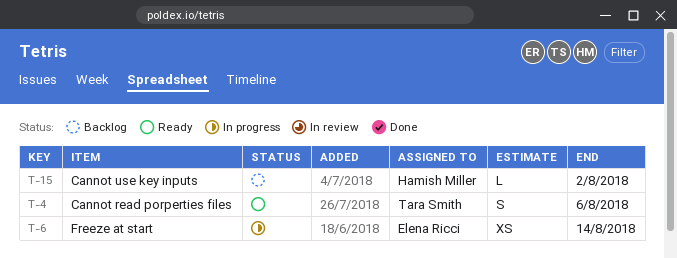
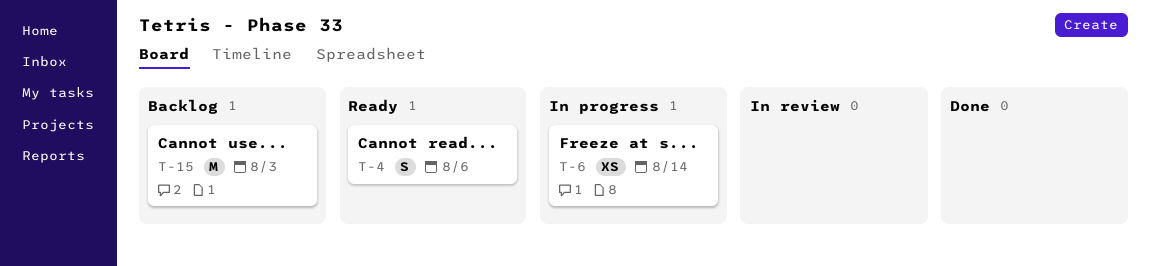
T-15, estimate: L -> M
T-15, due: Aug 2 -> Aug 3

